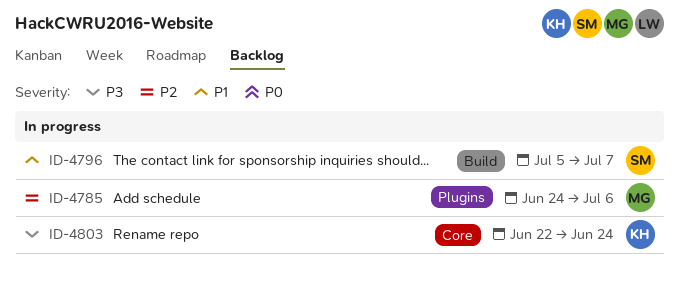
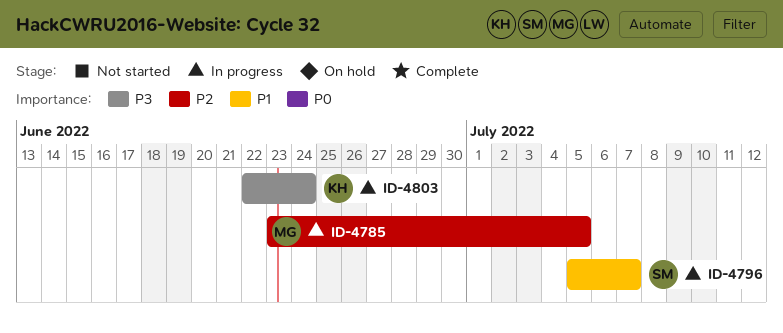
ID-4785, start: Jun 24 -> Jun 23
ID-4785, due: Jul 6 -> Jul 5

